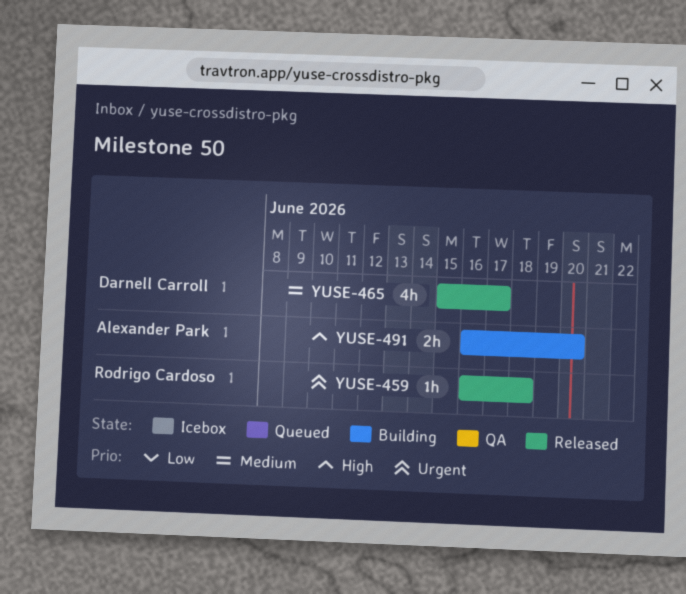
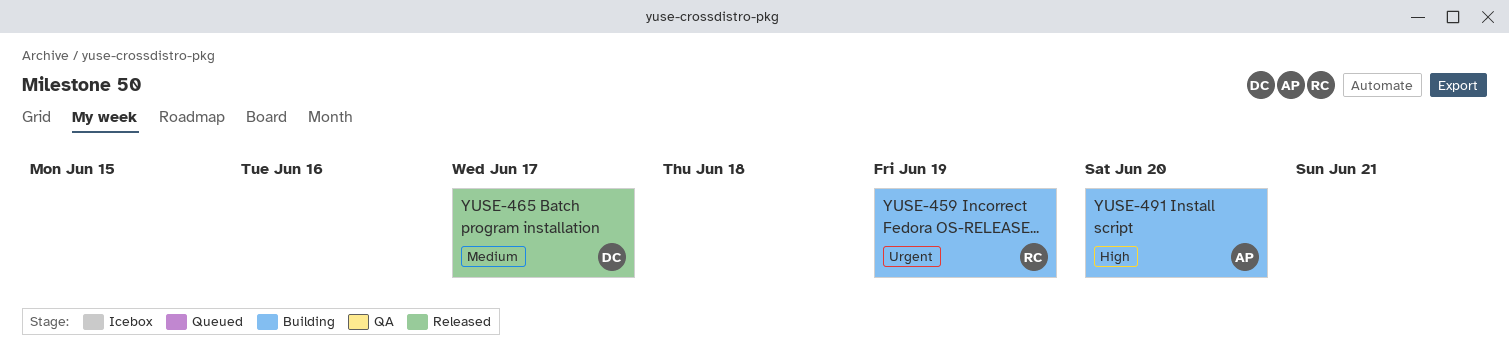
YUSE-459, status: Released -> Building
YUSE-459, due: Jun 18 -> Jun 19

